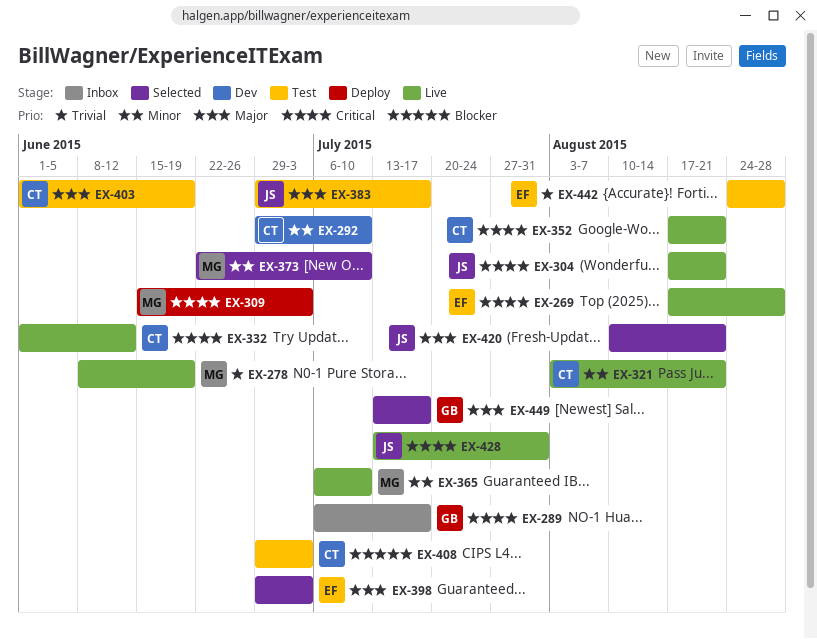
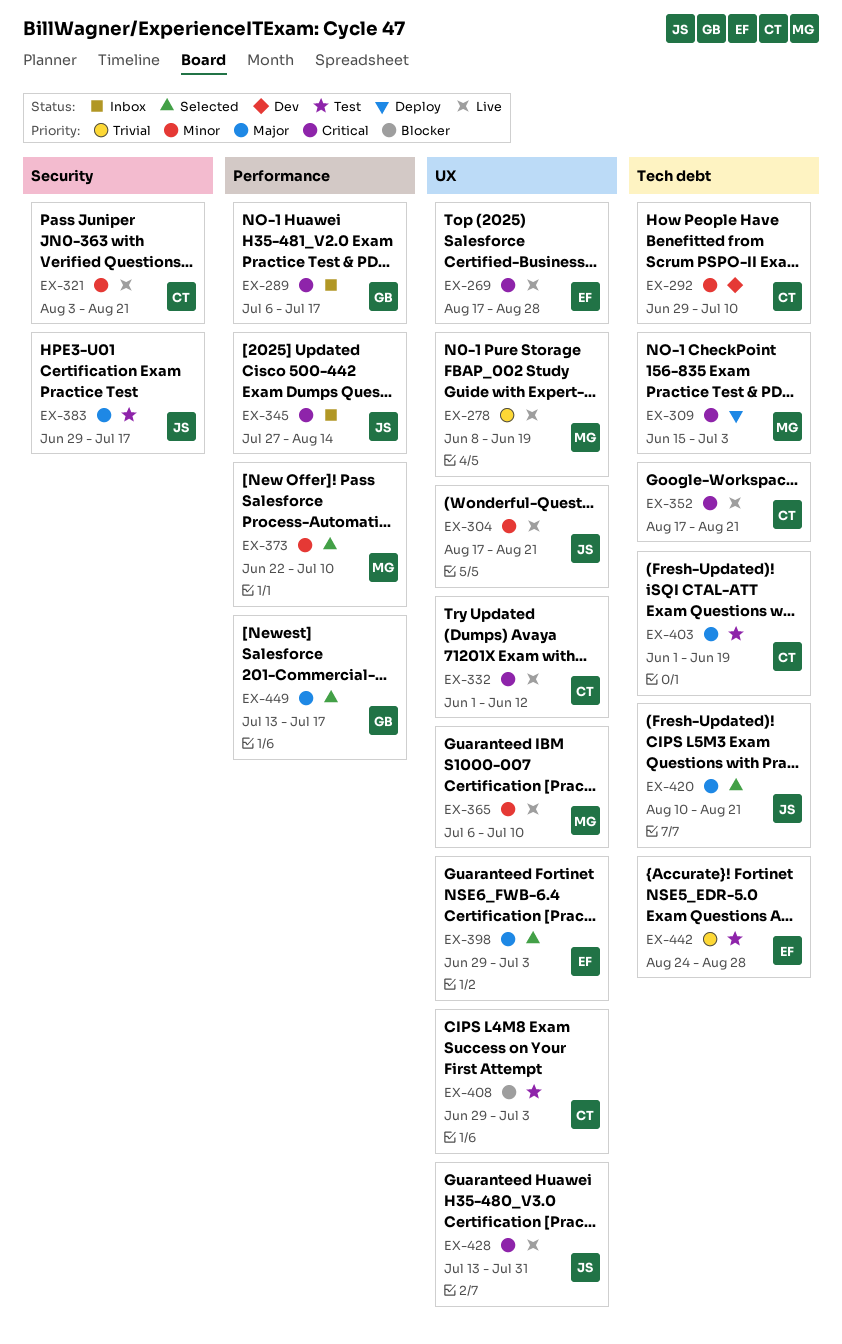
EX-304, priority: Critical -> Minor
EX-345: none -> present

